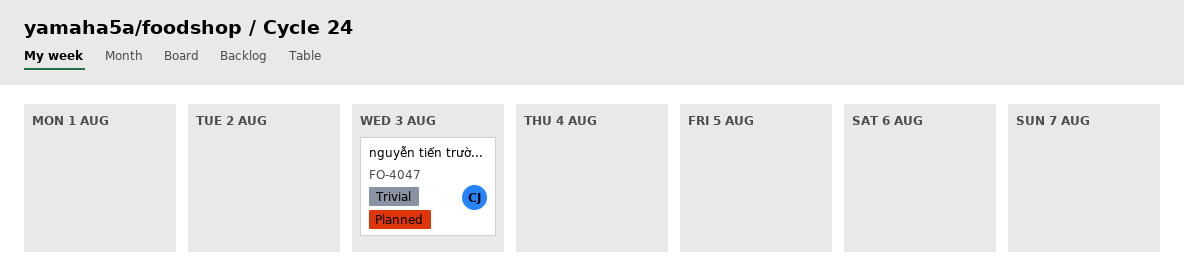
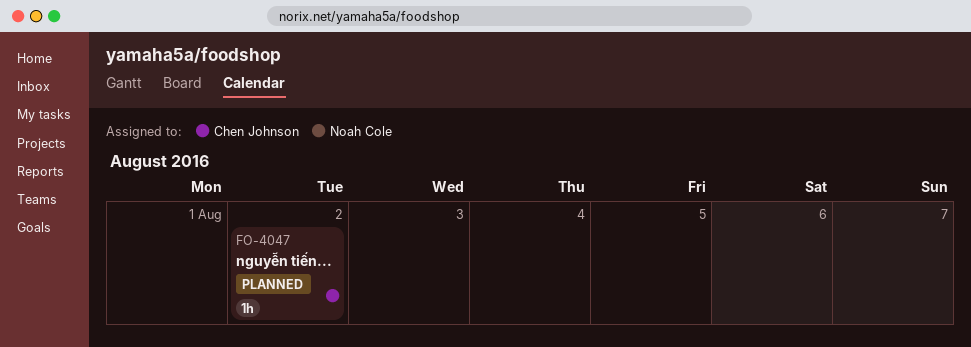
FO-4047, due: Aug 3 -> Aug 2

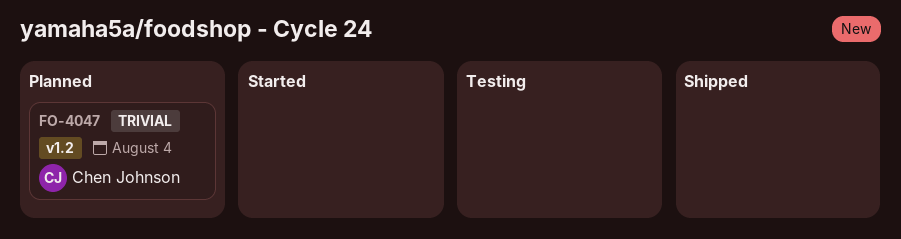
FO-4047, due: Aug 2 -> Aug 4

